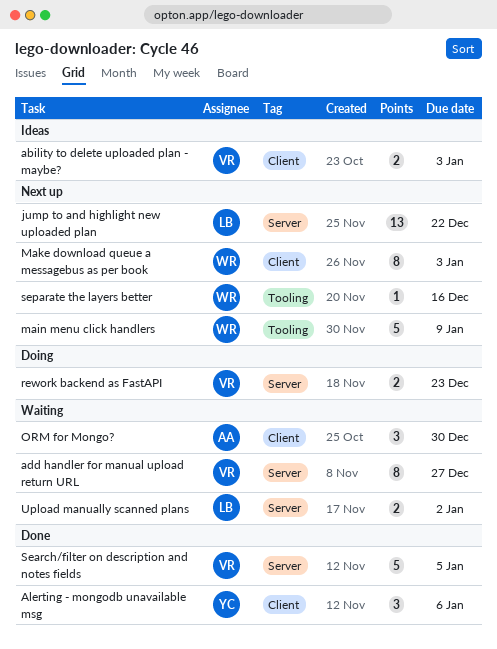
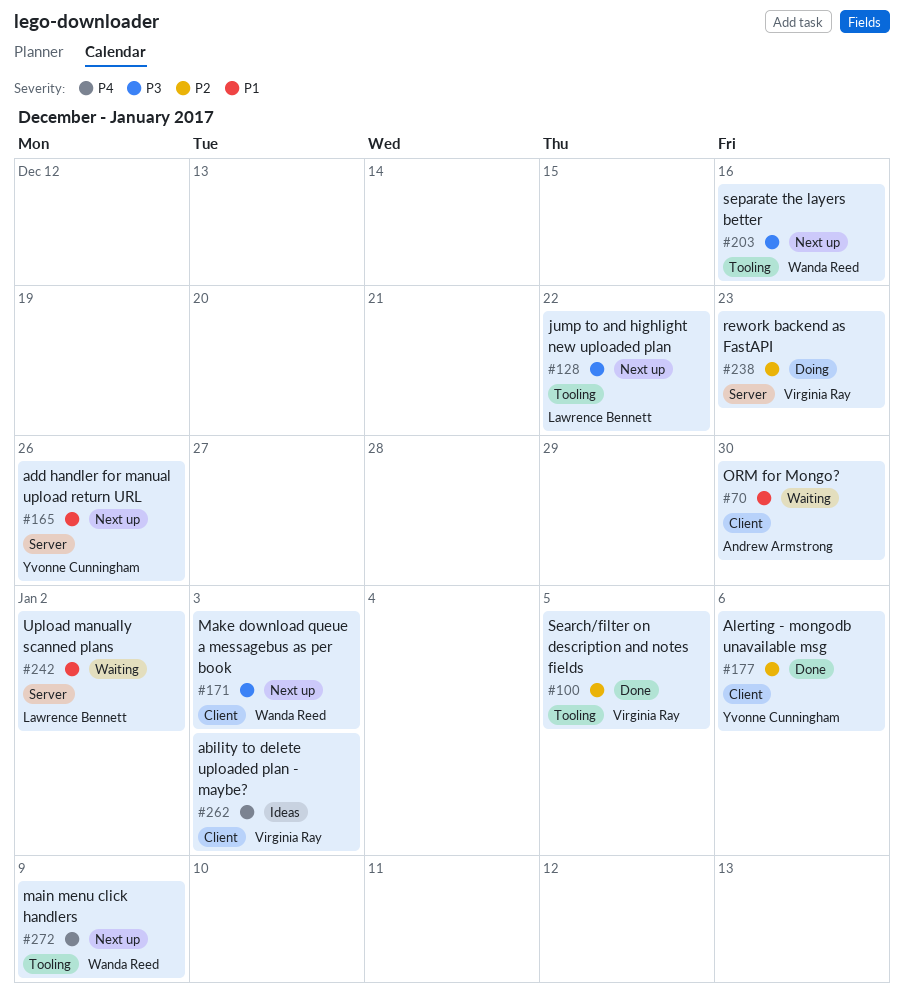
add handler for manual upload return URL, status: Waiting -> Next up
add handler for manual upload return URL, owner: Virginia Ray -> Yvonne Cunningham
add handler for manual upload return URL, due: Dec 27 -> Dec 26
jump to and highlight new uploaded plan, label: Server -> Tooling
Search/filter on description and notes fields, label: Server -> Tooling

